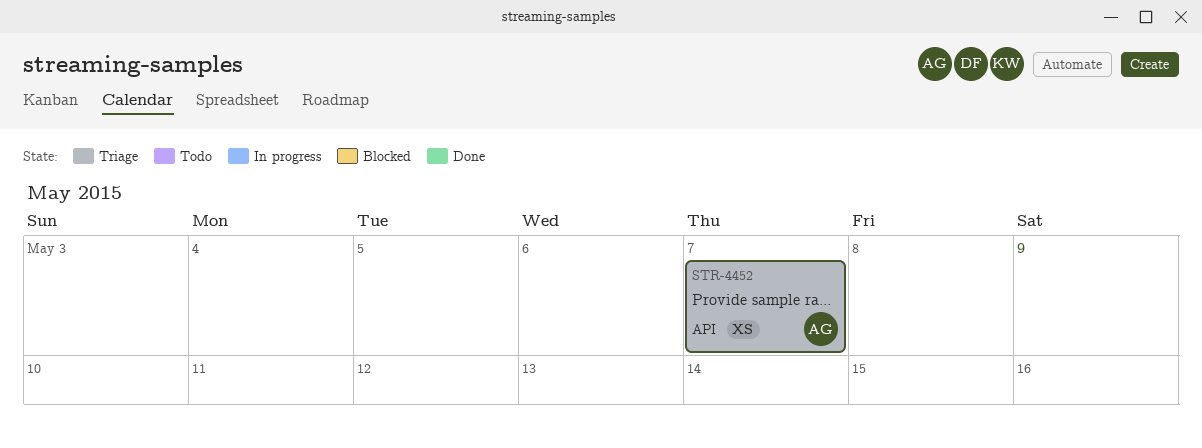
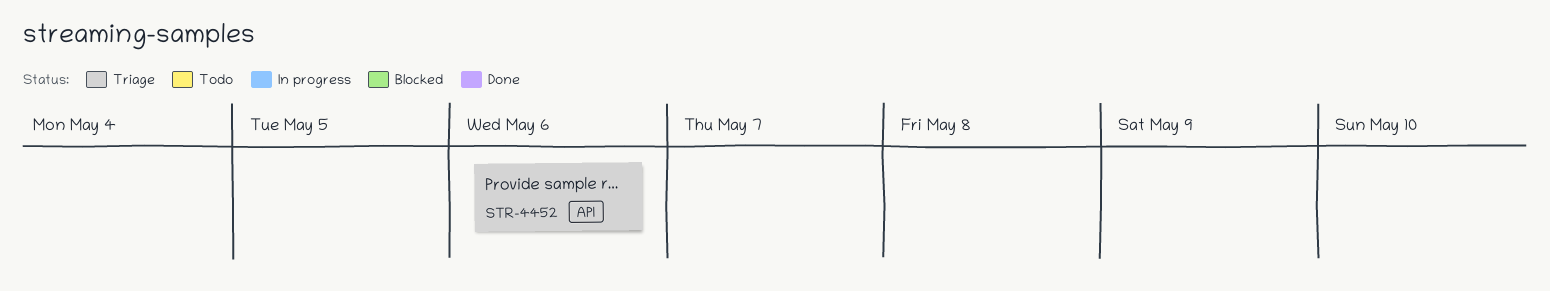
STR-4452, due: May 7 -> May 6

